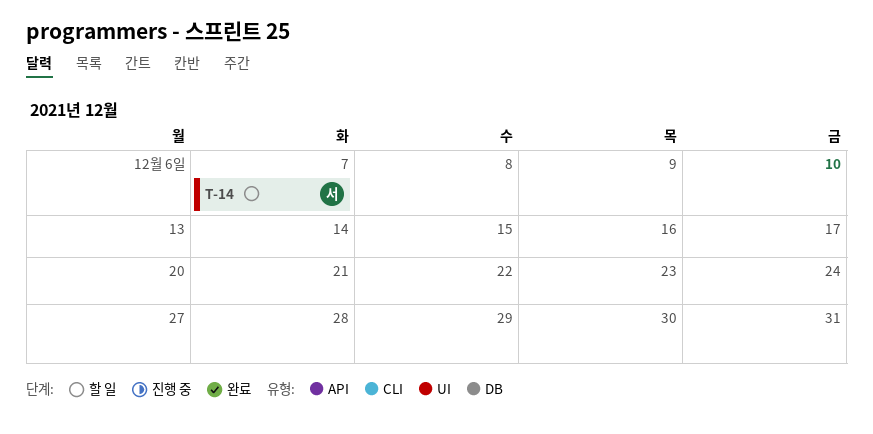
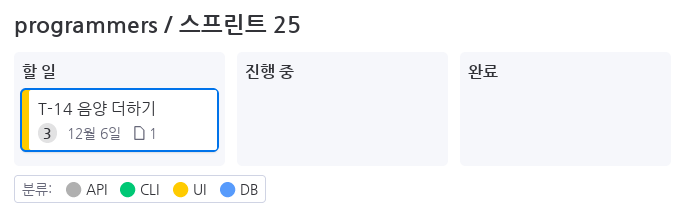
T-14, due: Dec 7 -> Dec 6

